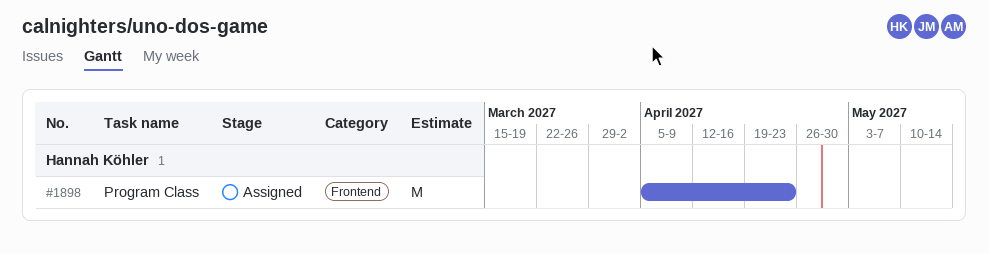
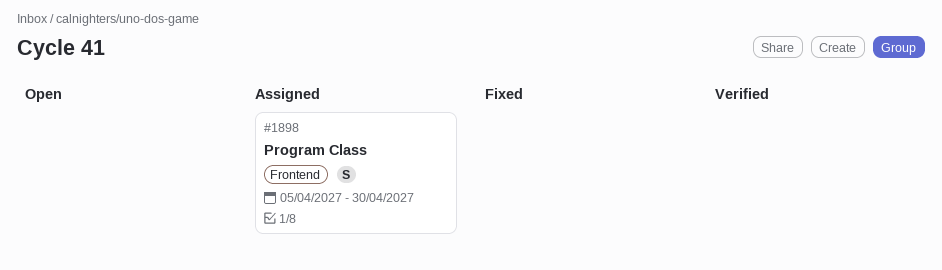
#1898, estimate: M -> S
#1898, due: Apr 23 -> Apr 30

